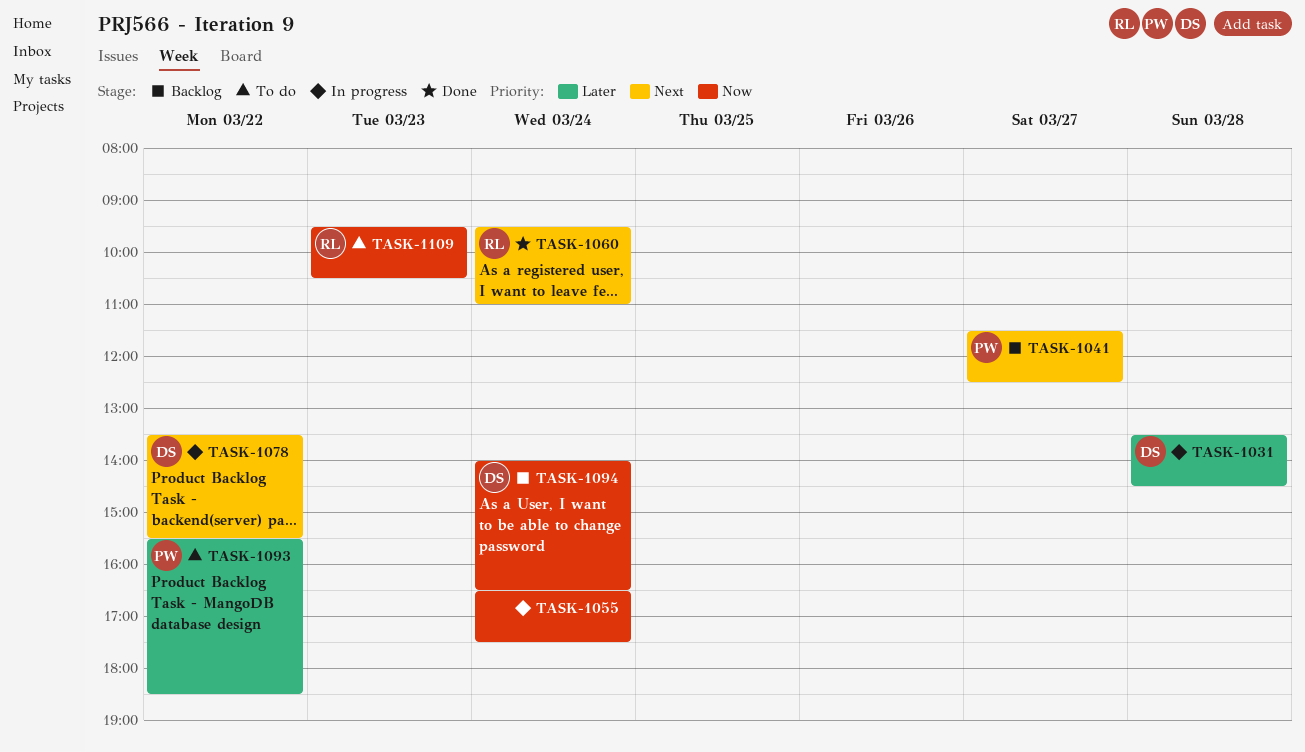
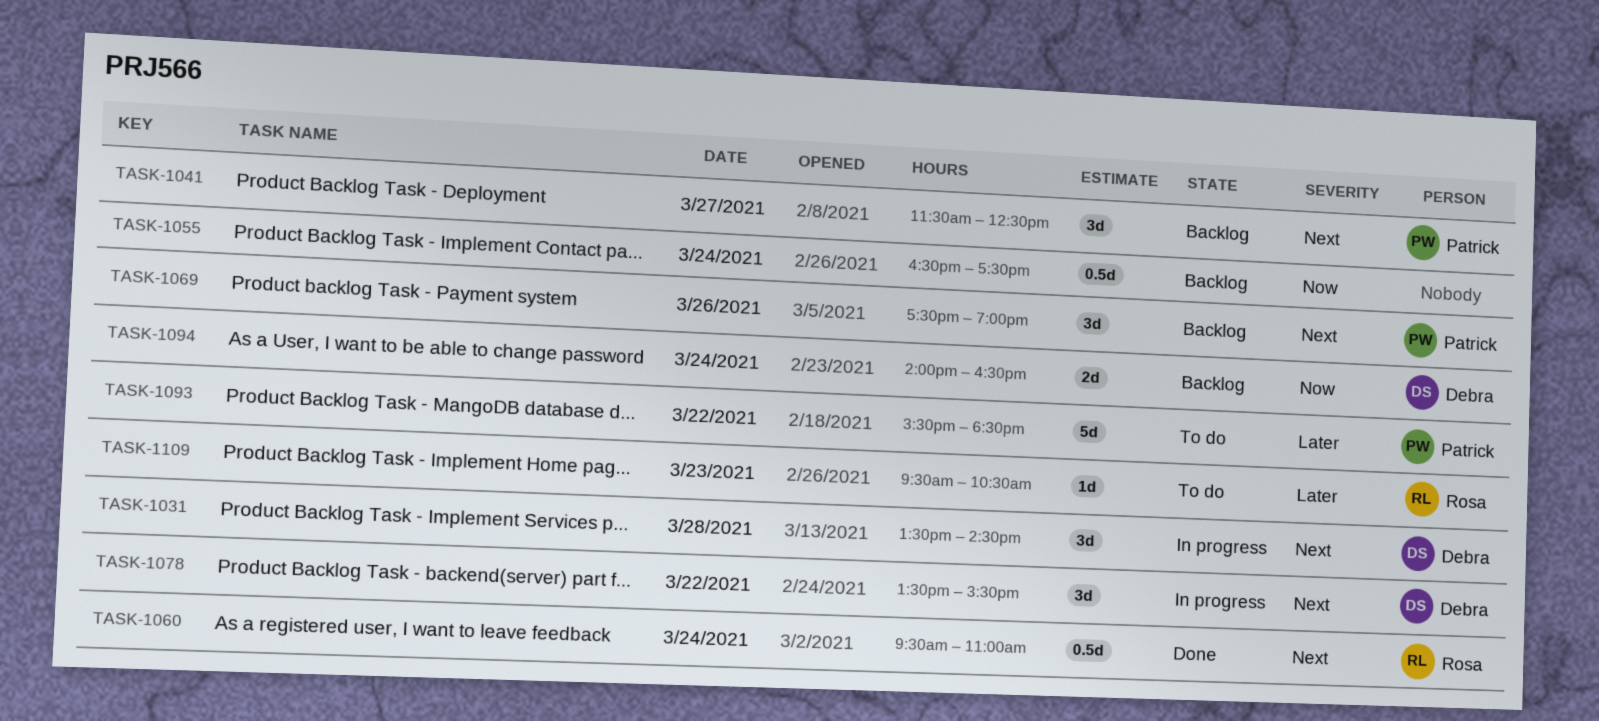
TASK-1031, priority: Later -> Next
TASK-1055, status: In progress -> Backlog
TASK-1069: none -> present
TASK-1109, priority: Now -> Later

